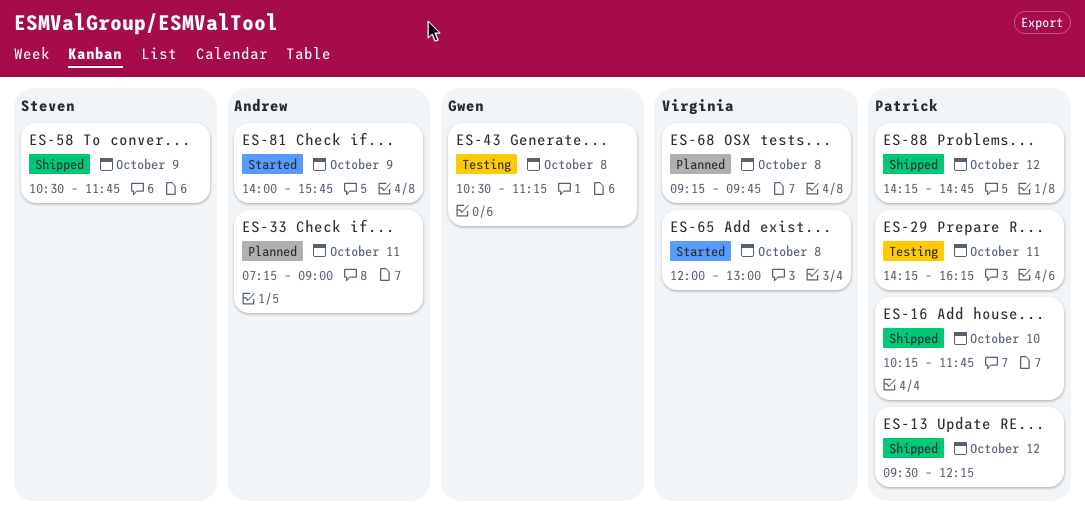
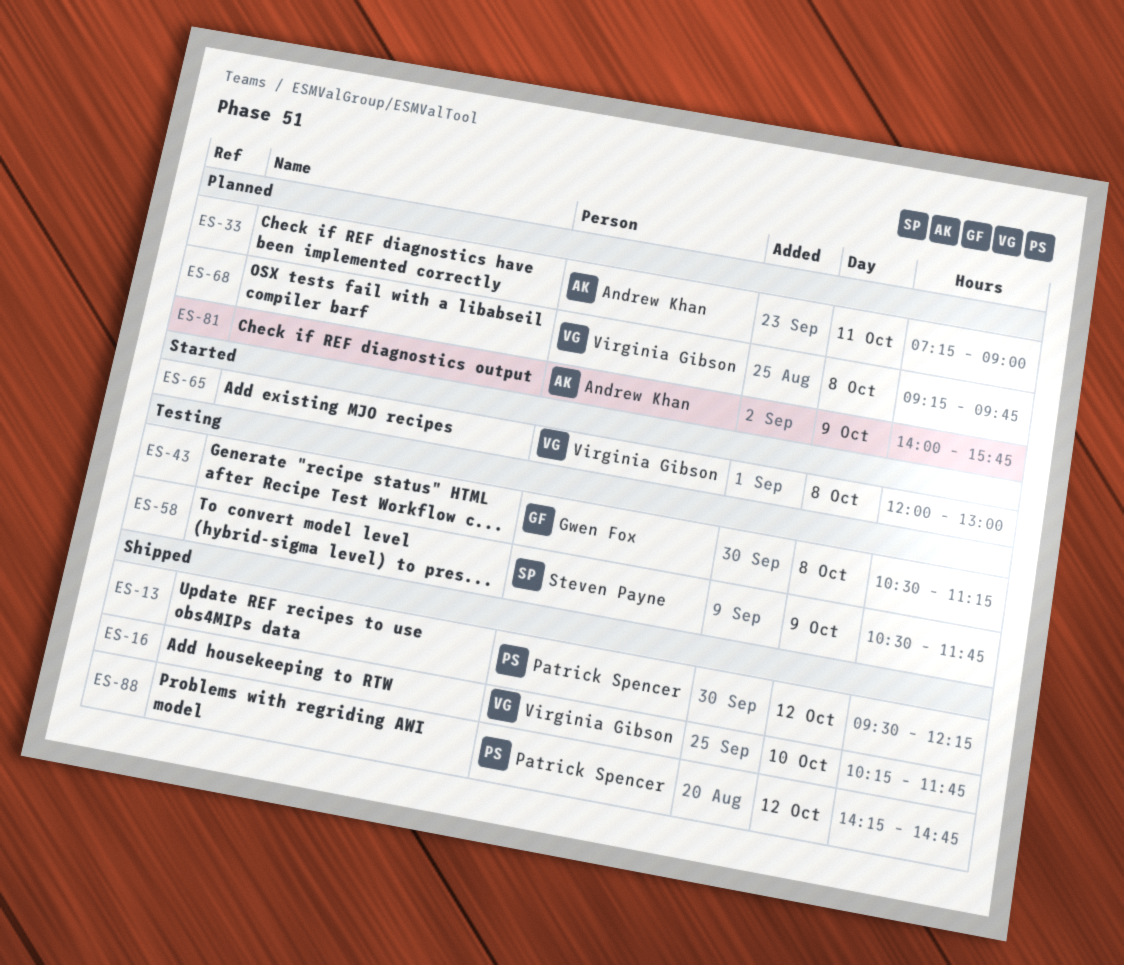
ES-16, owner: Patrick Spencer -> Virginia Gibson
ES-29: present -> none
ES-58, status: Shipped -> Testing
ES-81, status: Started -> Planned

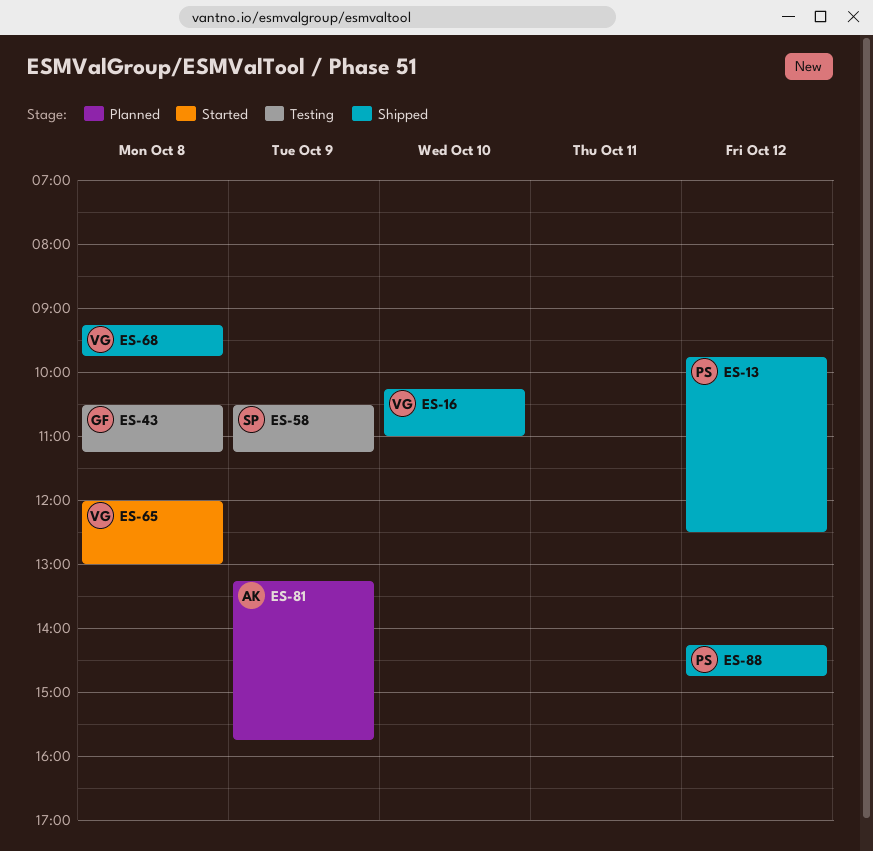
ES-13, begins: 09:30 -> 09:45
ES-13, ends: 12:15 -> 12:30
ES-16, ends: 11:45 -> 11:00
ES-33: present -> none
ES-58, ends: 11:45 -> 11:15
ES-68, status: Planned -> Shipped
ES-81, begins: 14:00 -> 13:15

